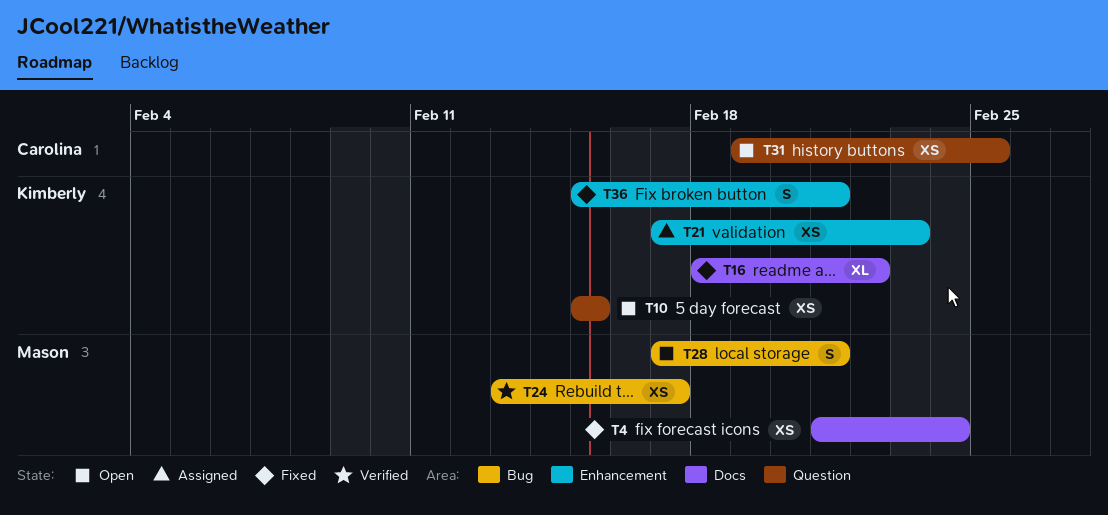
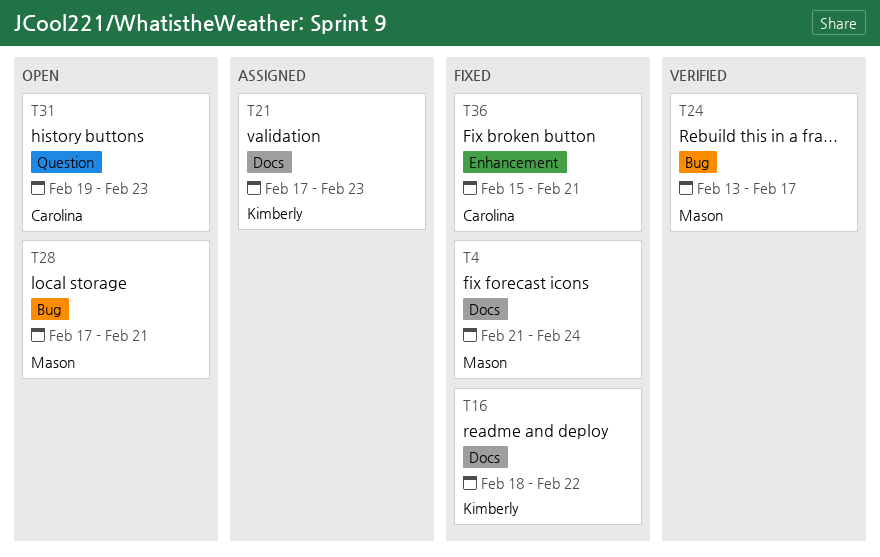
T10: present -> none
T21, label: Enhancement -> Docs
T31, due: Feb 25 -> Feb 23
T36, owner: Kimberly -> Carolina

